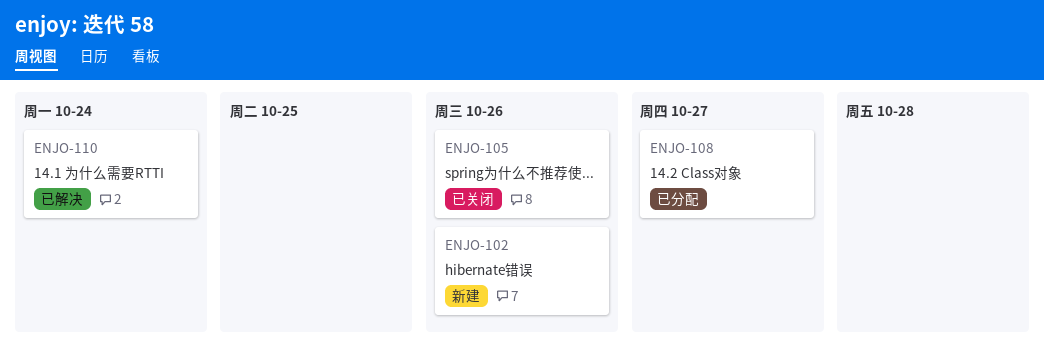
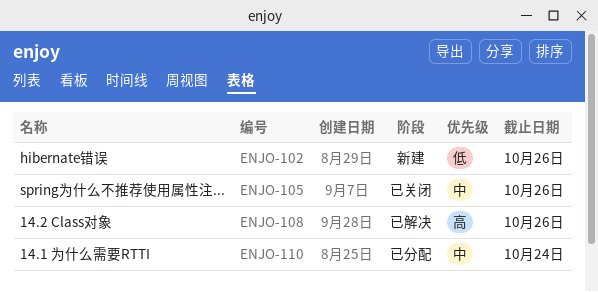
ENJO-108, status: 已分配 -> 已解决
ENJO-108, due: Oct 27 -> Oct 26
ENJO-110, status: 已解决 -> 已分配

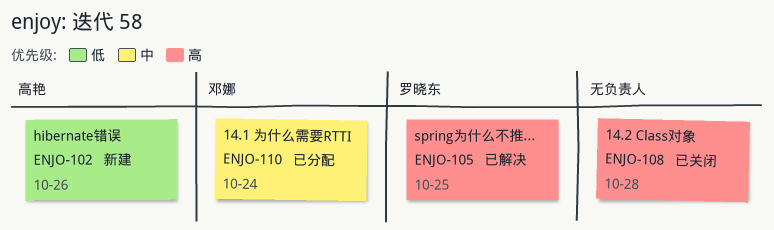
ENJO-105, status: 已关闭 -> 已解决
ENJO-105, priority: 中 -> 高
ENJO-105, due: Oct 26 -> Oct 25
ENJO-108, status: 已解决 -> 已关闭
ENJO-108, due: Oct 26 -> Oct 28

